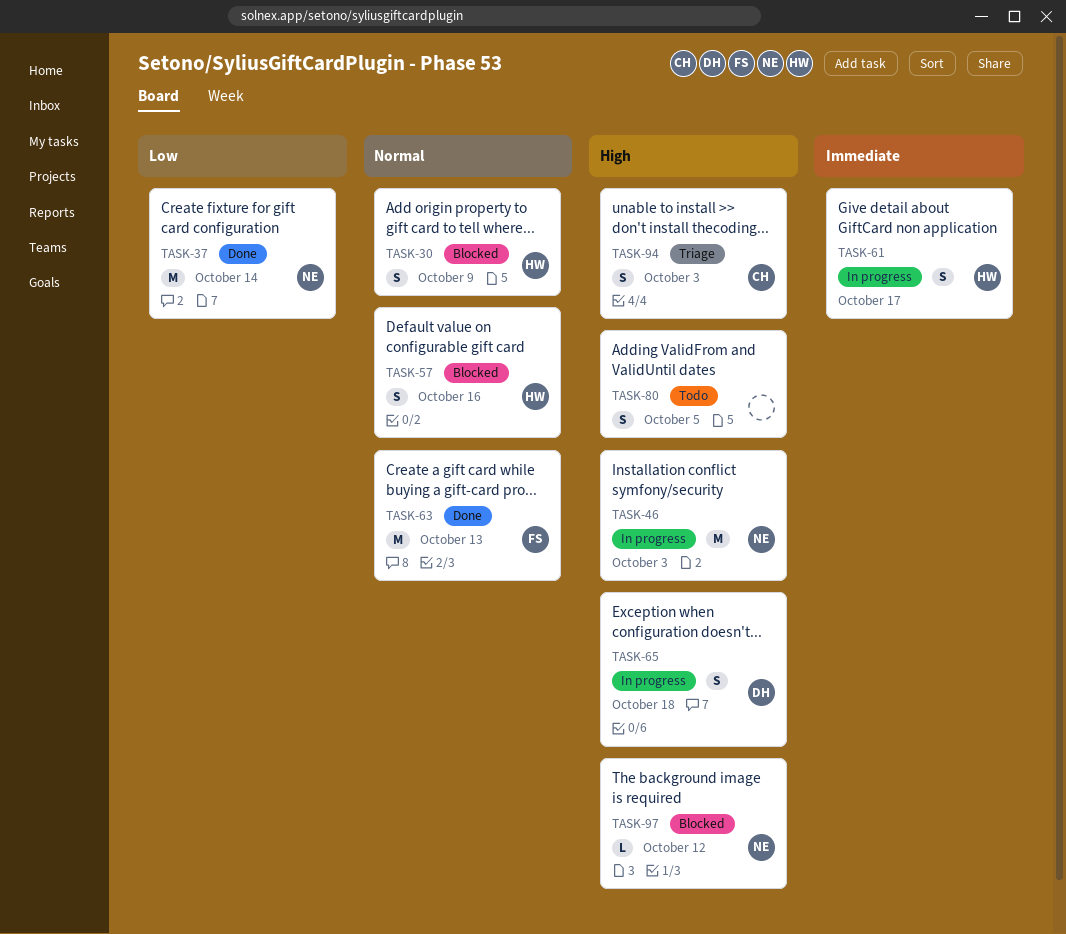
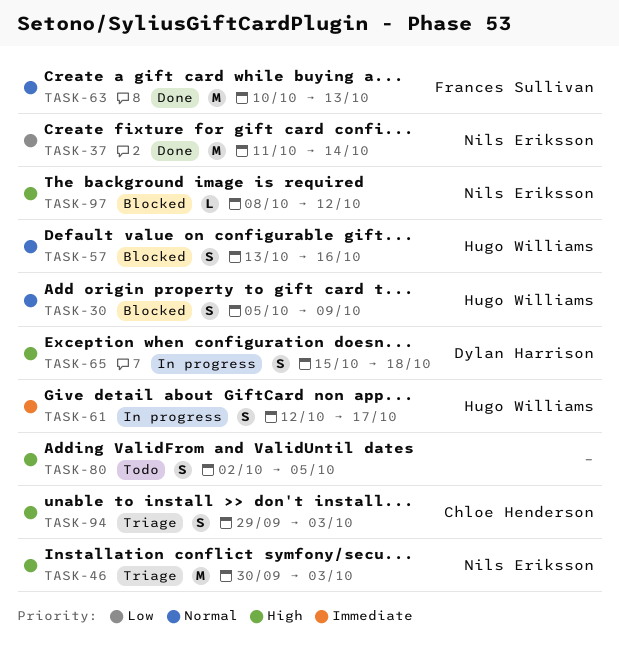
TASK-46, status: In progress -> Triage

